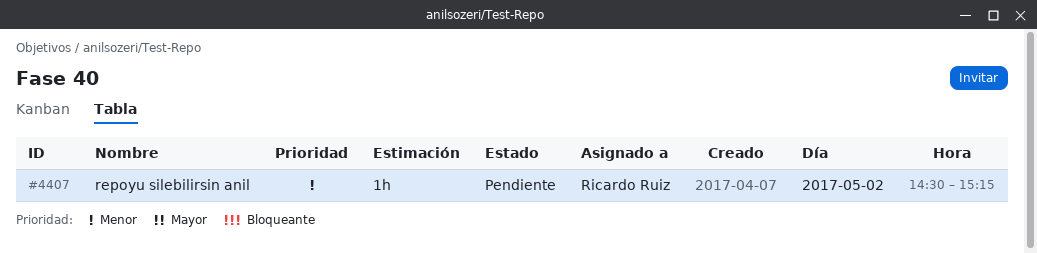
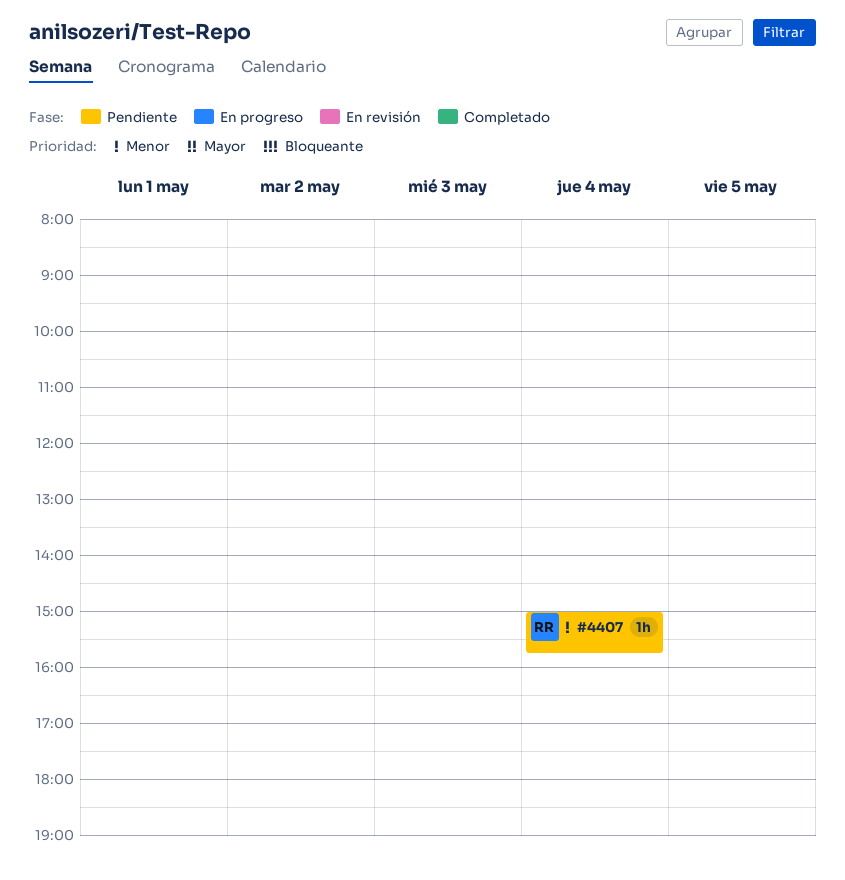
#4407, day: May 2 -> May 4
#4407, begins: 14:30 -> 15:00
#4407, ends: 15:15 -> 15:45

